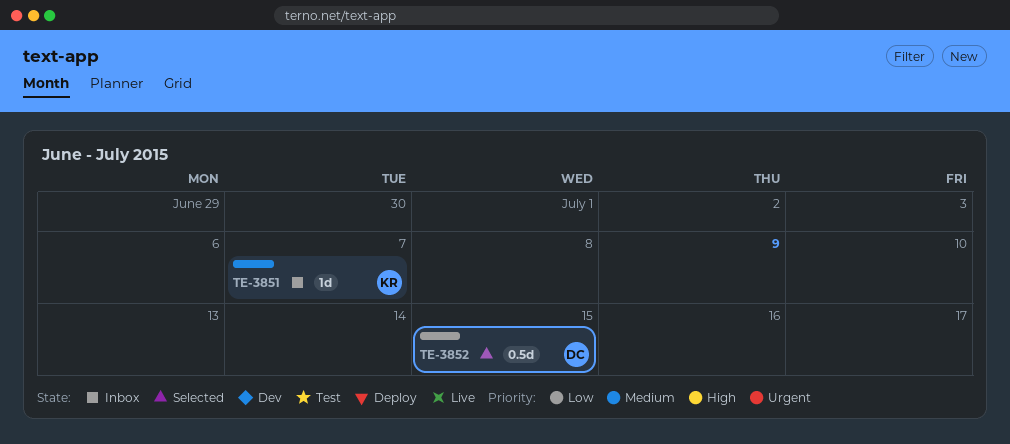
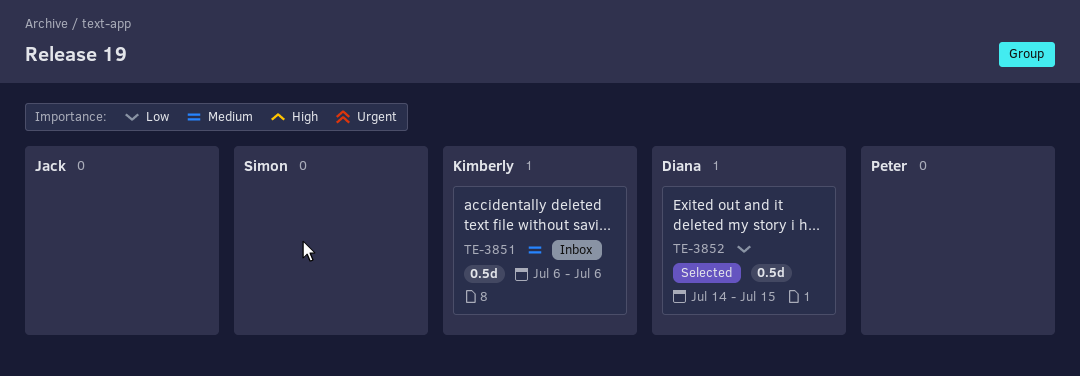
TE-3851, estimate: 1d -> 0.5d
TE-3851, due: Jul 7 -> Jul 6

